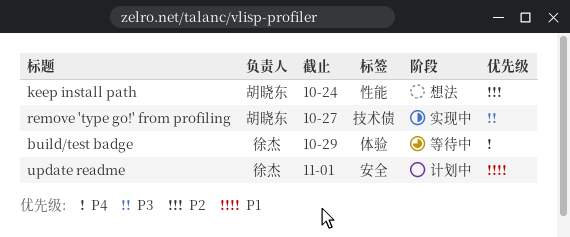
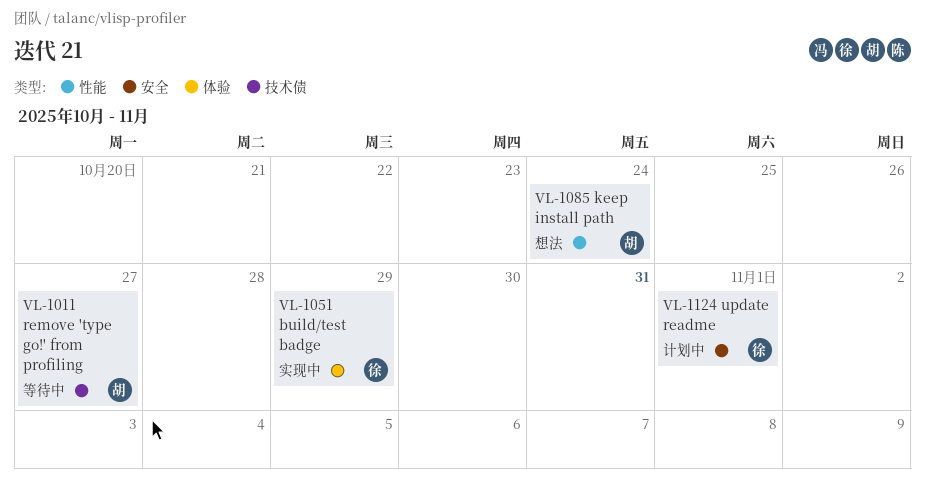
build/test badge, status: 等待中 -> 实现中
remove 'type go!' from profiling, status: 实现中 -> 等待中

